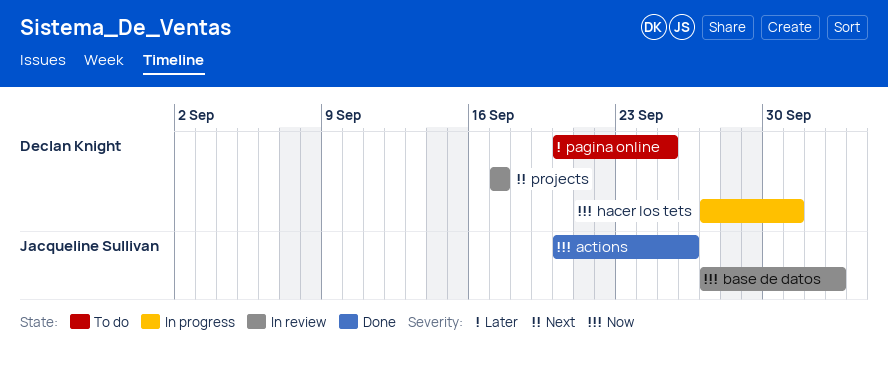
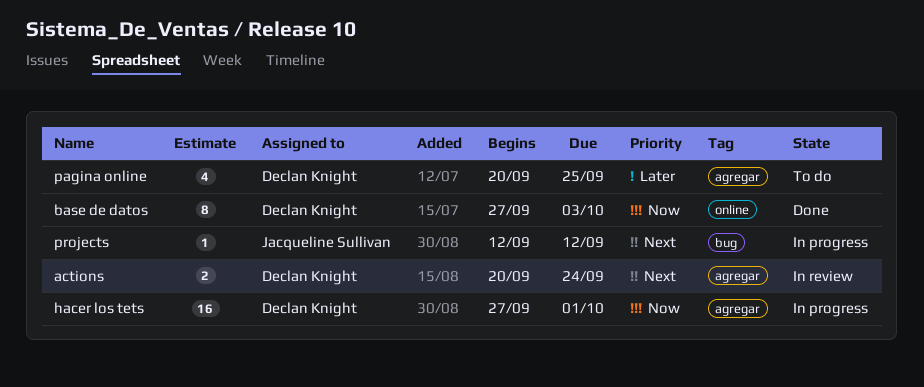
actions, status: Done -> In review
actions, owner: Jacqueline Sullivan -> Declan Knight
actions, priority: Now -> Next
actions, due: Sep 26 -> Sep 24
base de datos, status: In review -> Done
base de datos, owner: Jacqueline Sullivan -> Declan Knight
projects, status: In review -> In progress
projects, owner: Declan Knight -> Jacqueline Sullivan
projects, start: Sep 17 -> Sep 12
projects, due: Sep 17 -> Sep 12

